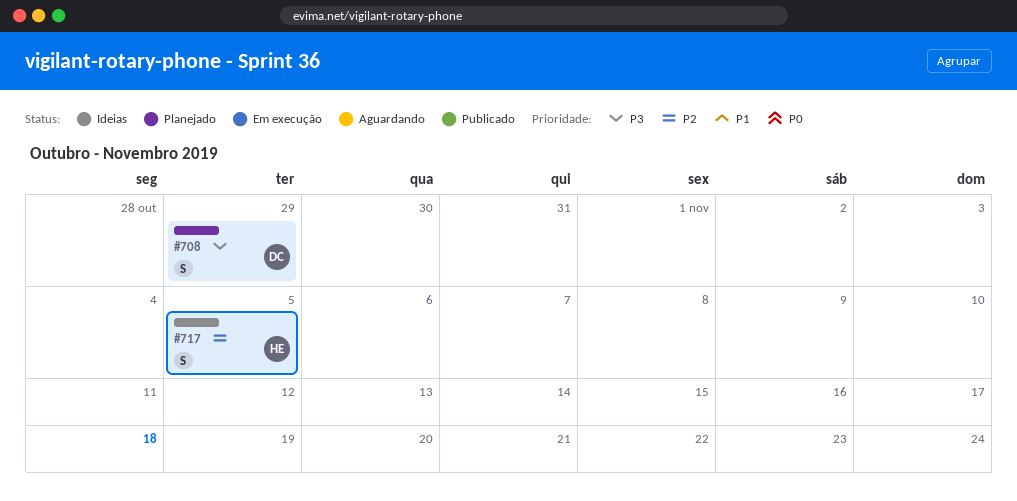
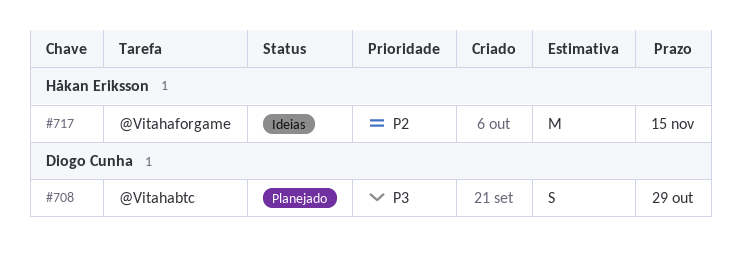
#717, estimate: S -> M
#717, due: Nov 5 -> Nov 15

